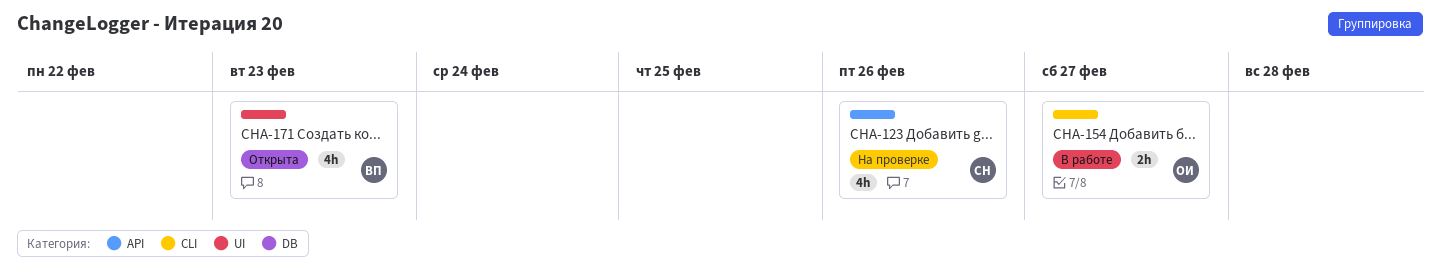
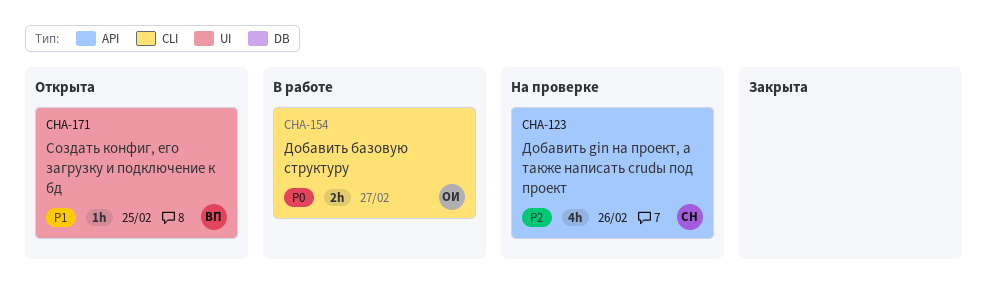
CHA-171, estimate: 4h -> 1h
CHA-171, due: Feb 23 -> Feb 25

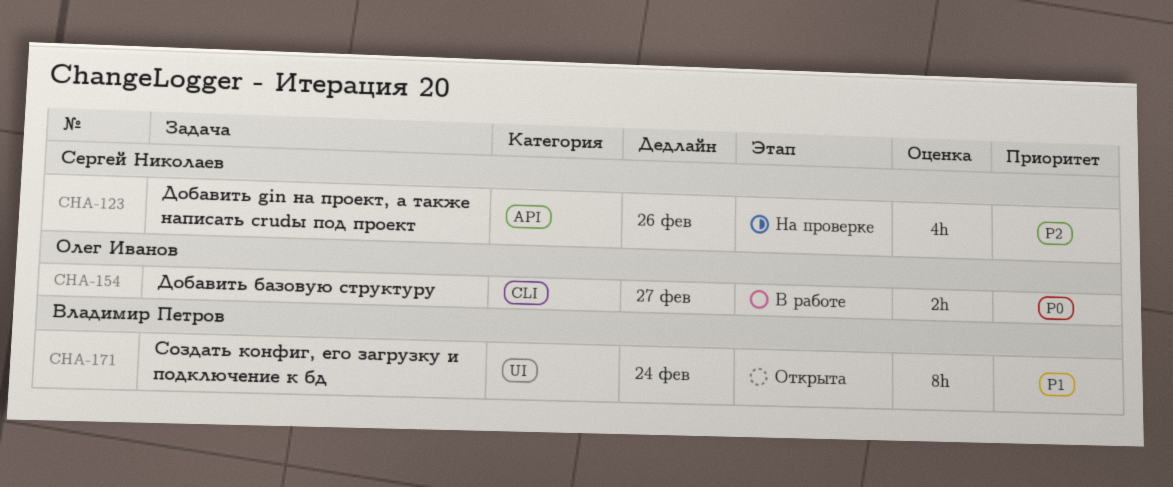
CHA-171, estimate: 1h -> 8h
CHA-171, due: Feb 25 -> Feb 24

